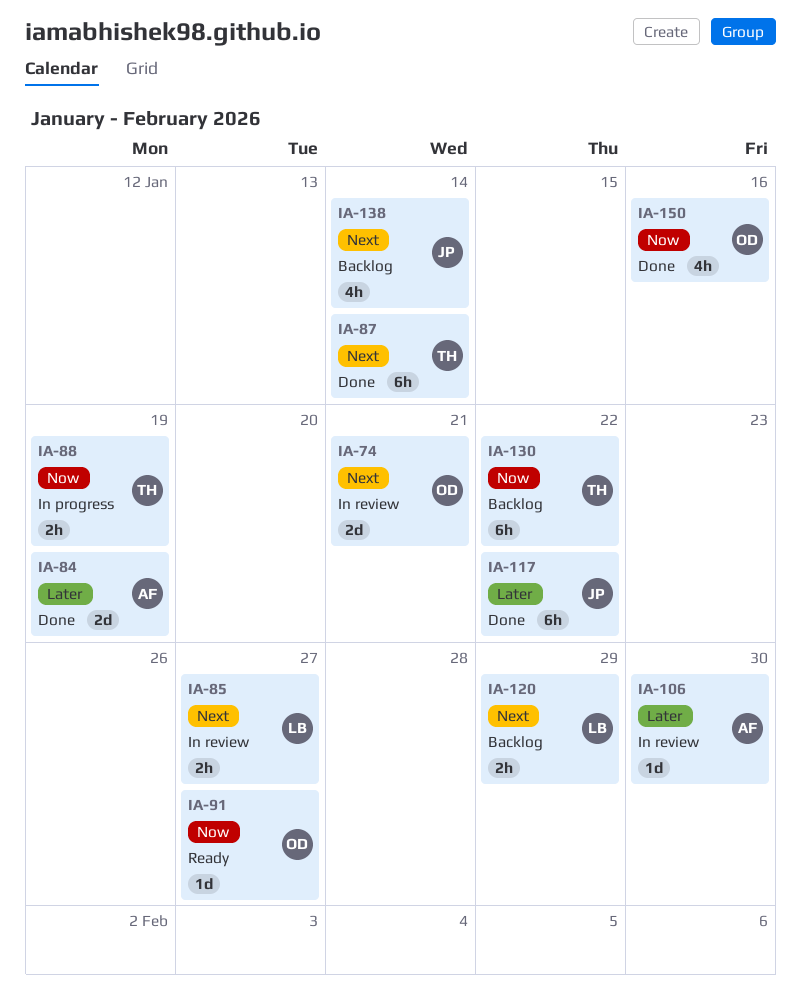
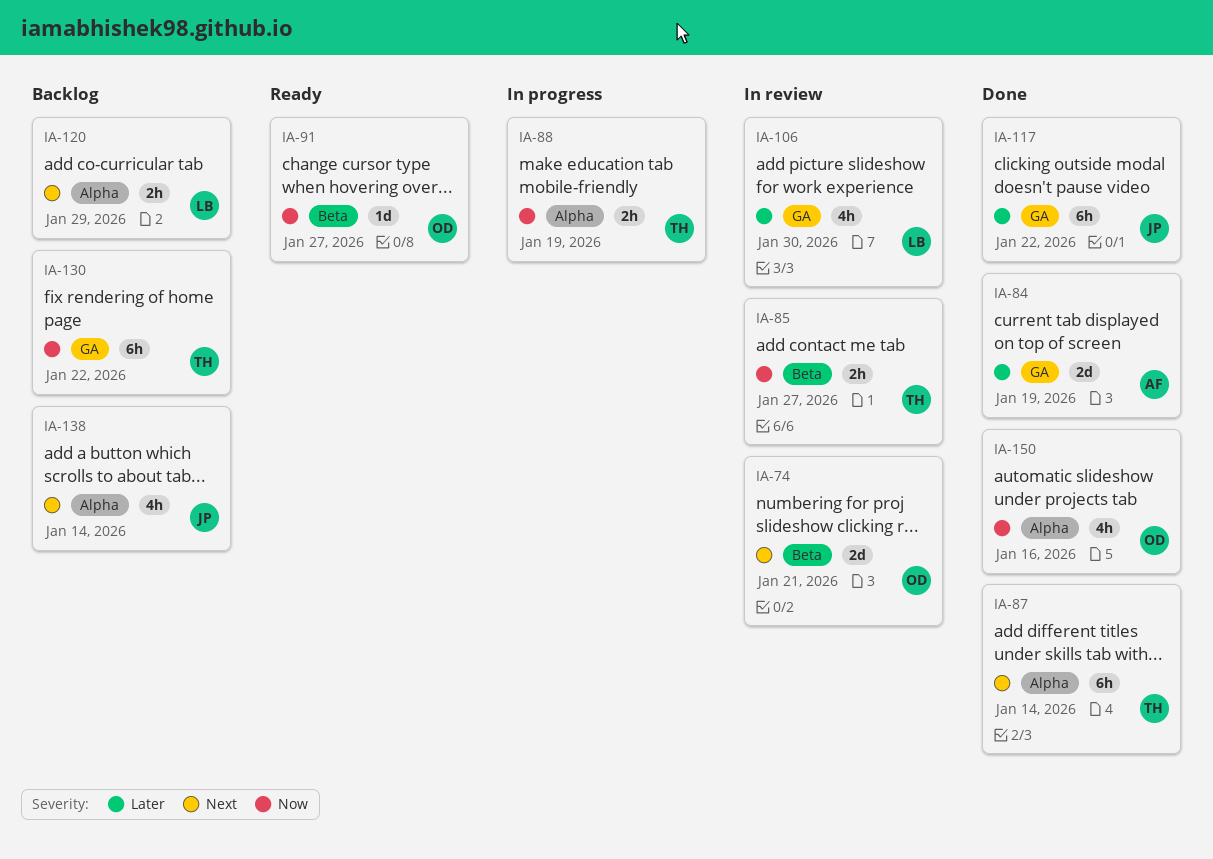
IA-85, owner: LB -> TH
IA-85, priority: Next -> Now
IA-106, owner: AF -> LB
IA-106, estimate: 1d -> 4h

